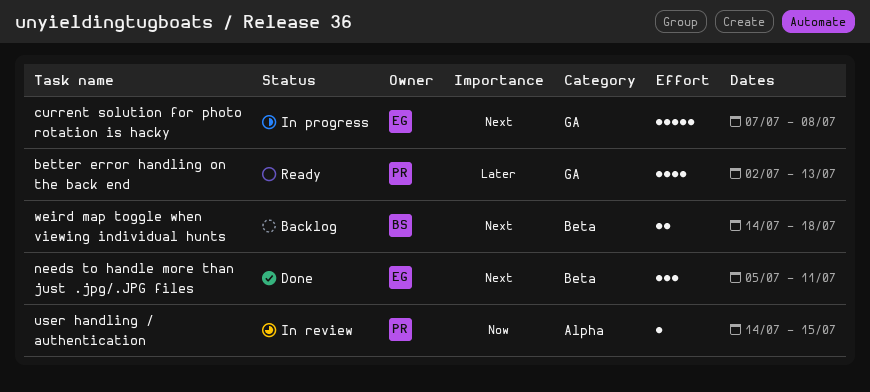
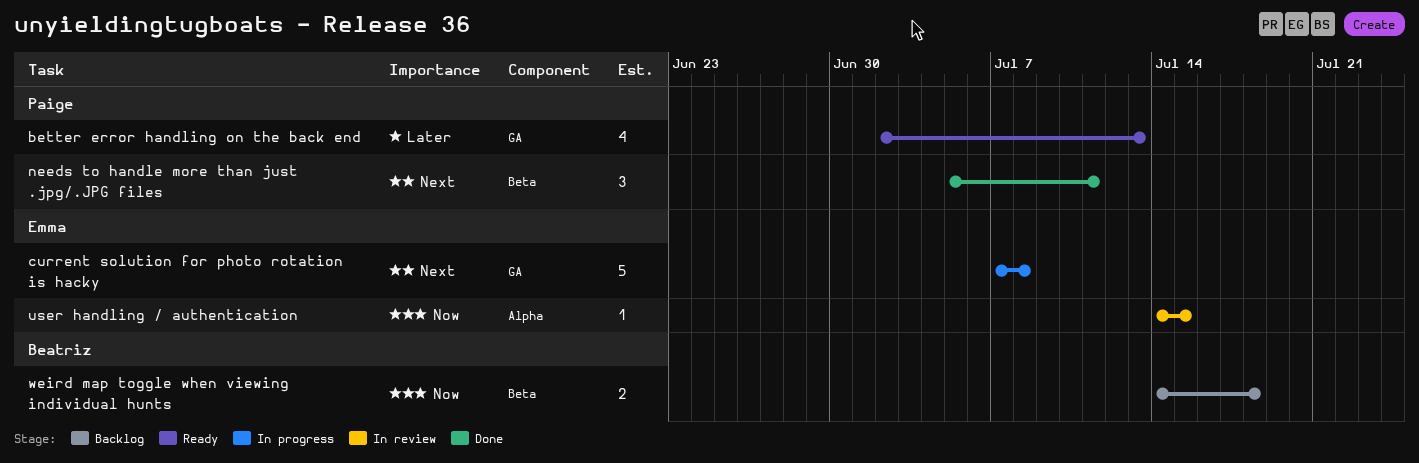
needs to handle more than just .jpg/.JPG files, owner: Emma -> Paige
user handling / authentication, owner: Paige -> Emma
weird map toggle when viewing individual hunts, priority: Next -> Now

